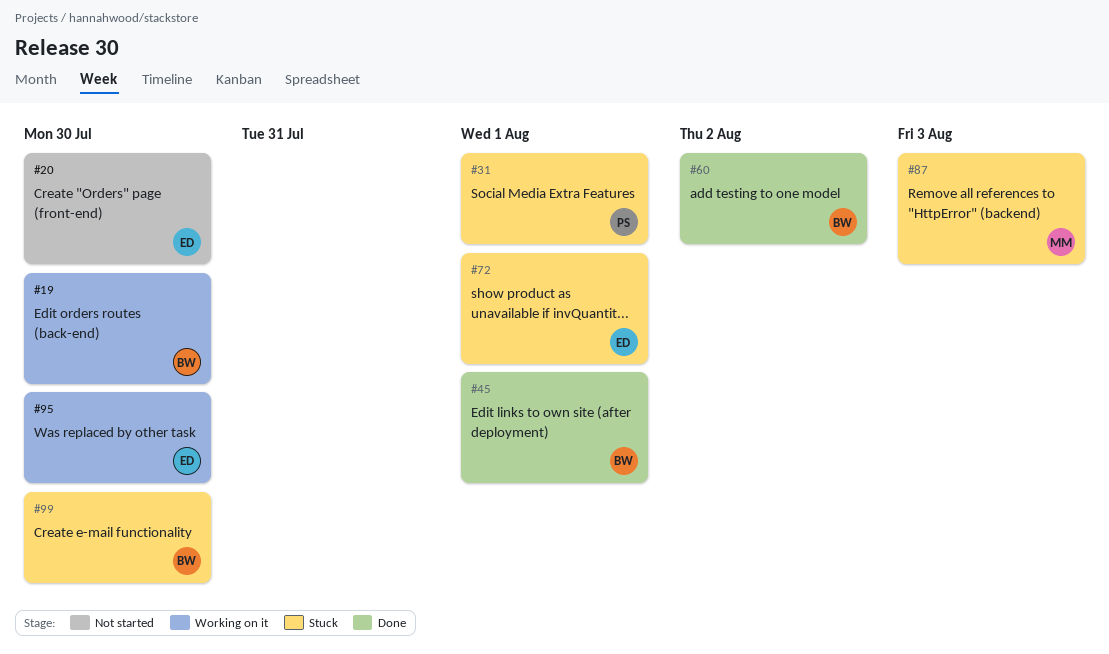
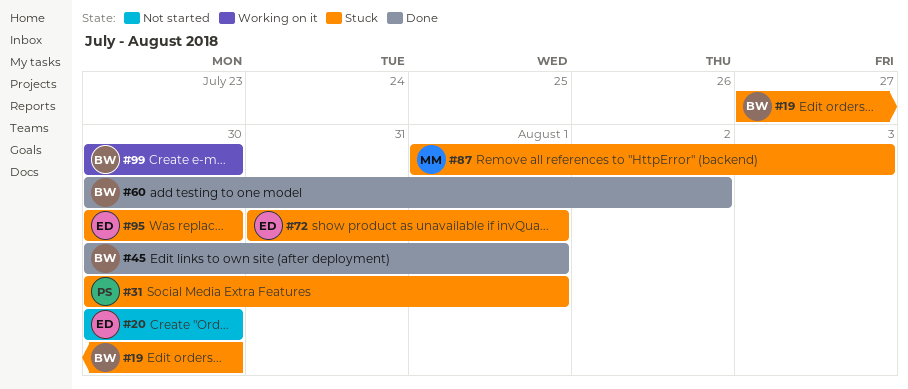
#19, status: Working on it -> Stuck
#95, status: Working on it -> Stuck
#99, status: Stuck -> Working on it

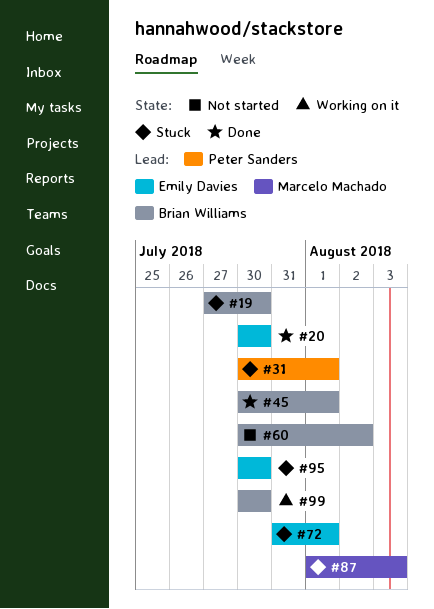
#20, status: Not started -> Done
#60, status: Done -> Not started

